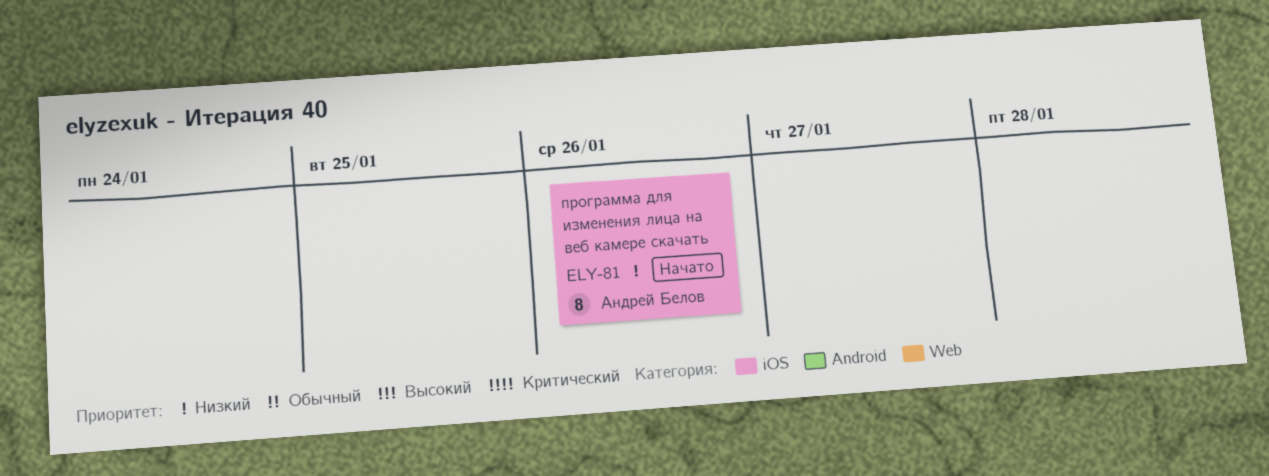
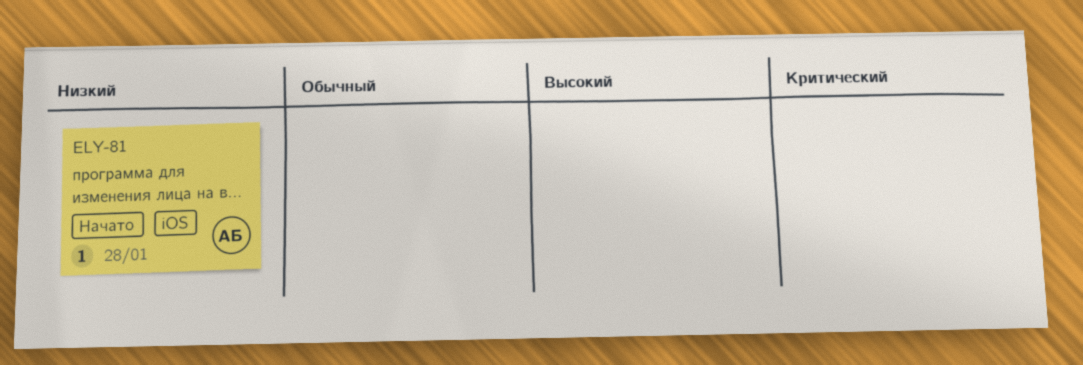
ELY-81, estimate: 8 -> 1
ELY-81, due: Jan 26 -> Jan 28

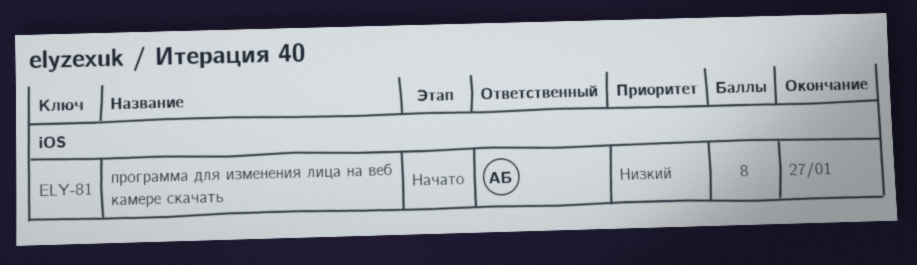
ELY-81, estimate: 1 -> 8
ELY-81, due: Jan 28 -> Jan 27

